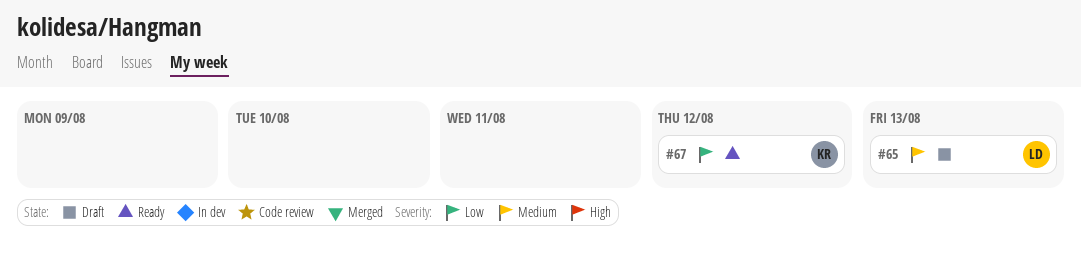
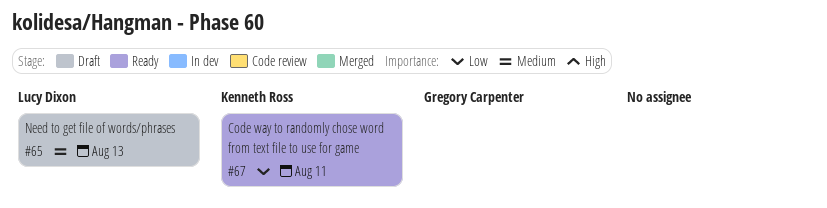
#67, due: Aug 12 -> Aug 11

